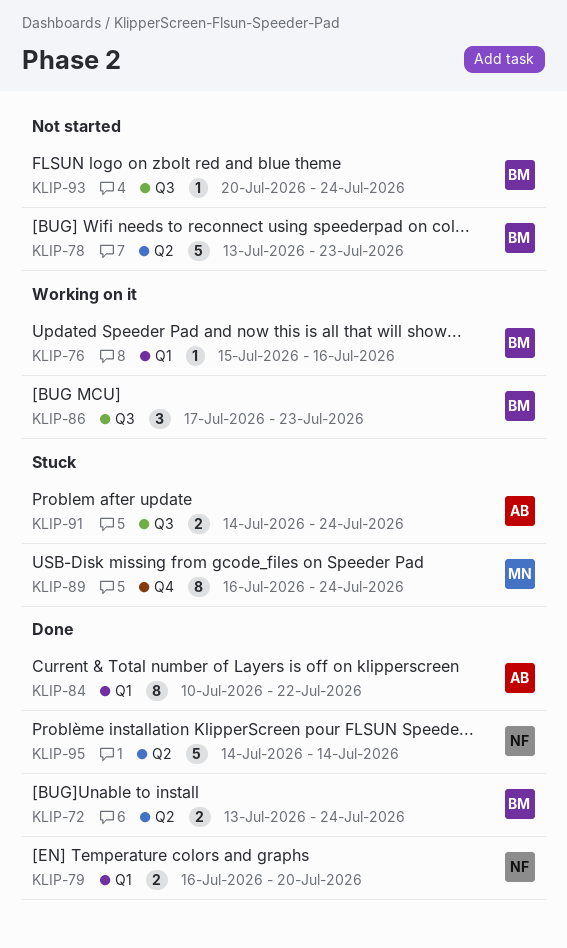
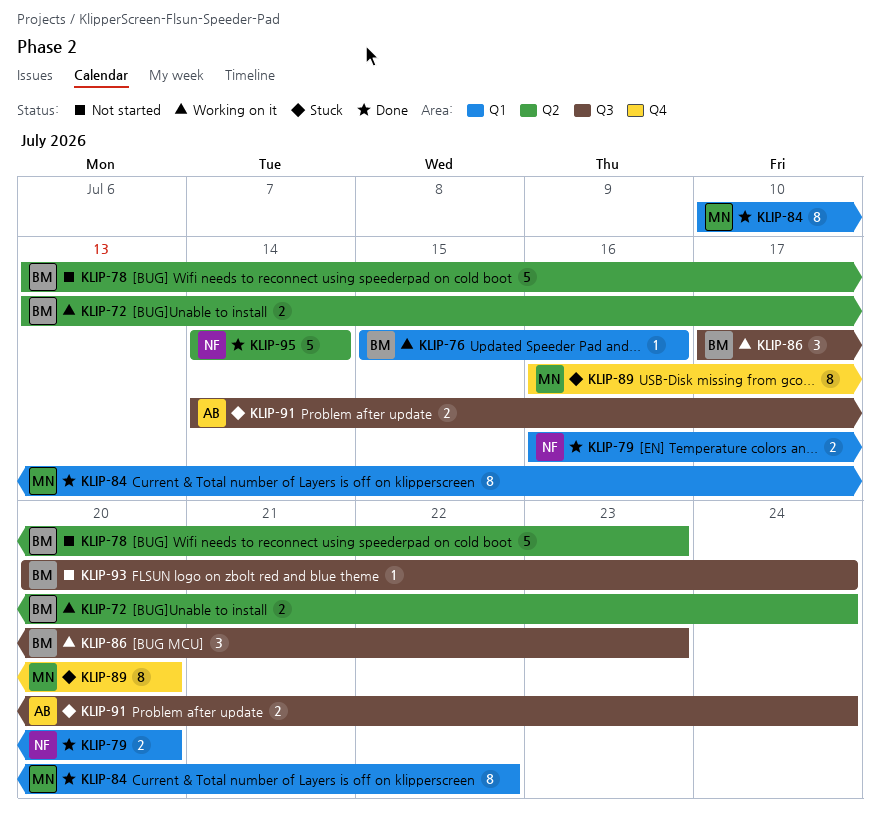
KLIP-72, status: Done -> Working on it
KLIP-84, owner: AB -> MN
KLIP-89, due: Jul 24 -> Jul 20

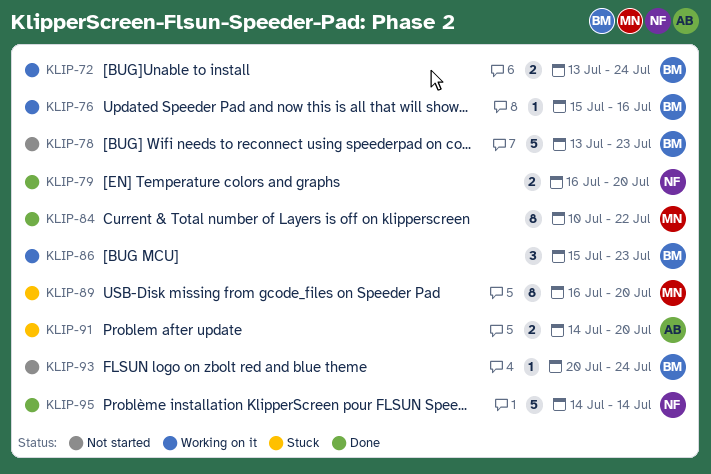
KLIP-86, start: Jul 17 -> Jul 15
KLIP-91, due: Jul 24 -> Jul 20

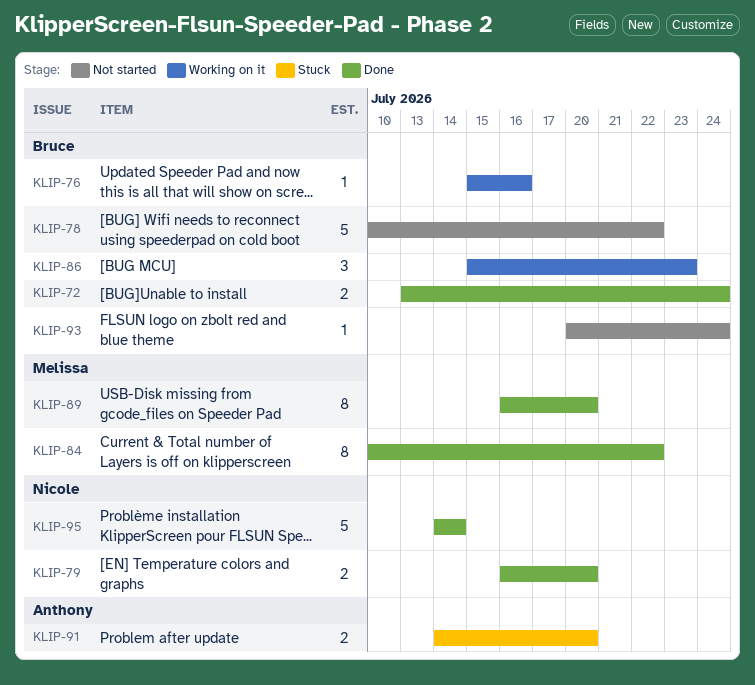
KLIP-72, status: Working on it -> Done
KLIP-78, start: Jul 13 -> Jul 10
KLIP-78, due: Jul 23 -> Jul 22
KLIP-89, status: Stuck -> Done

